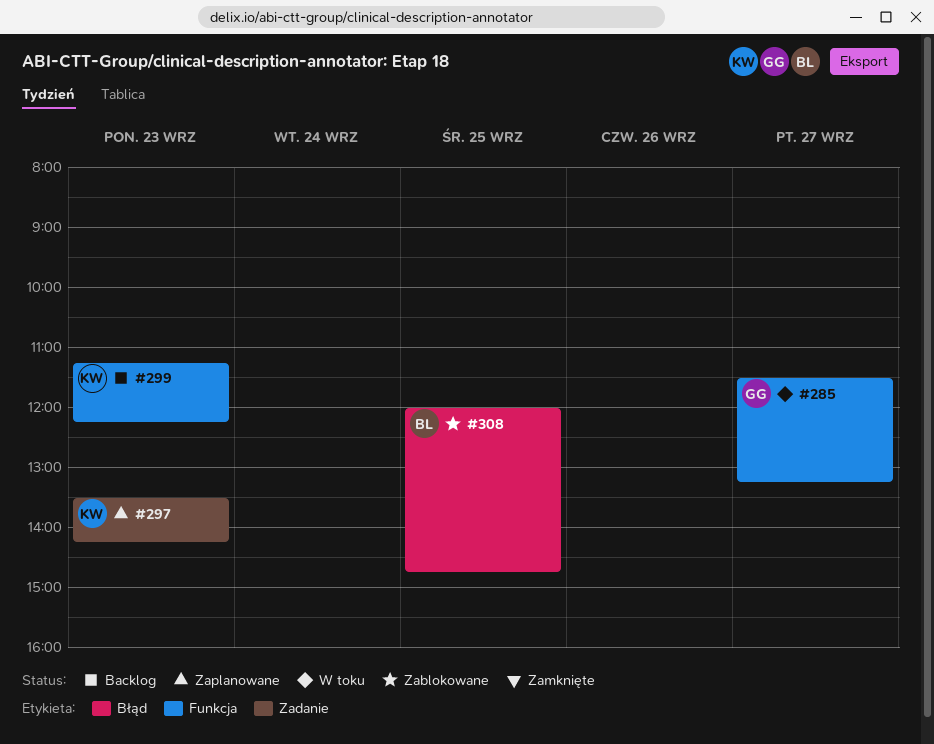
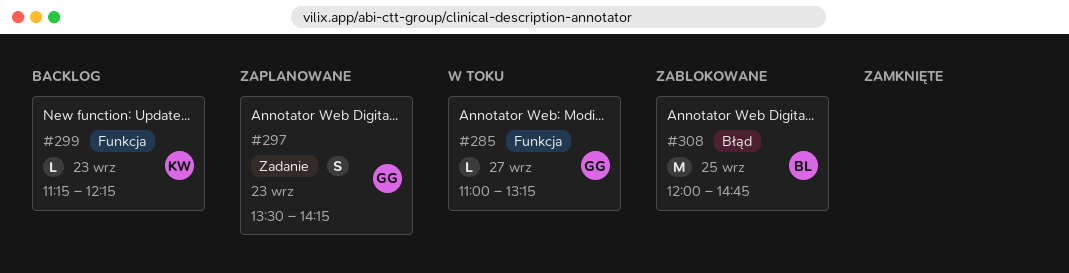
#285, begins: 11:30 -> 11:00
#297, owner: KW -> GG

